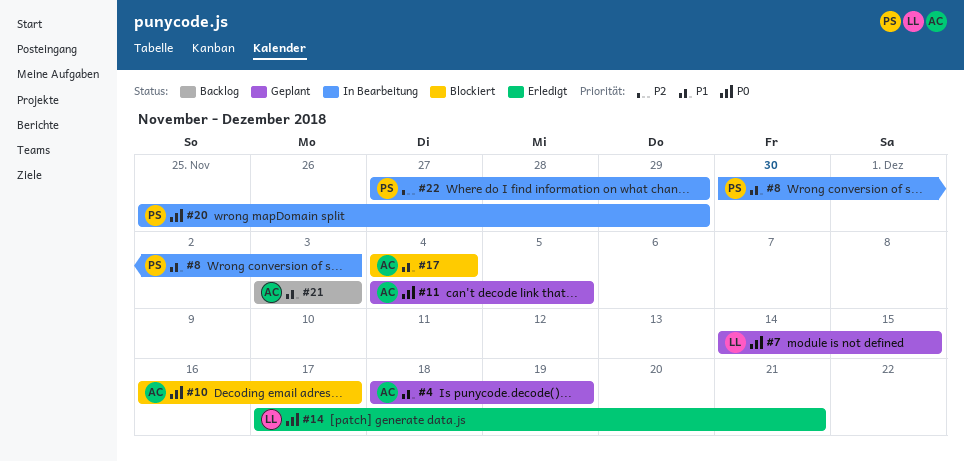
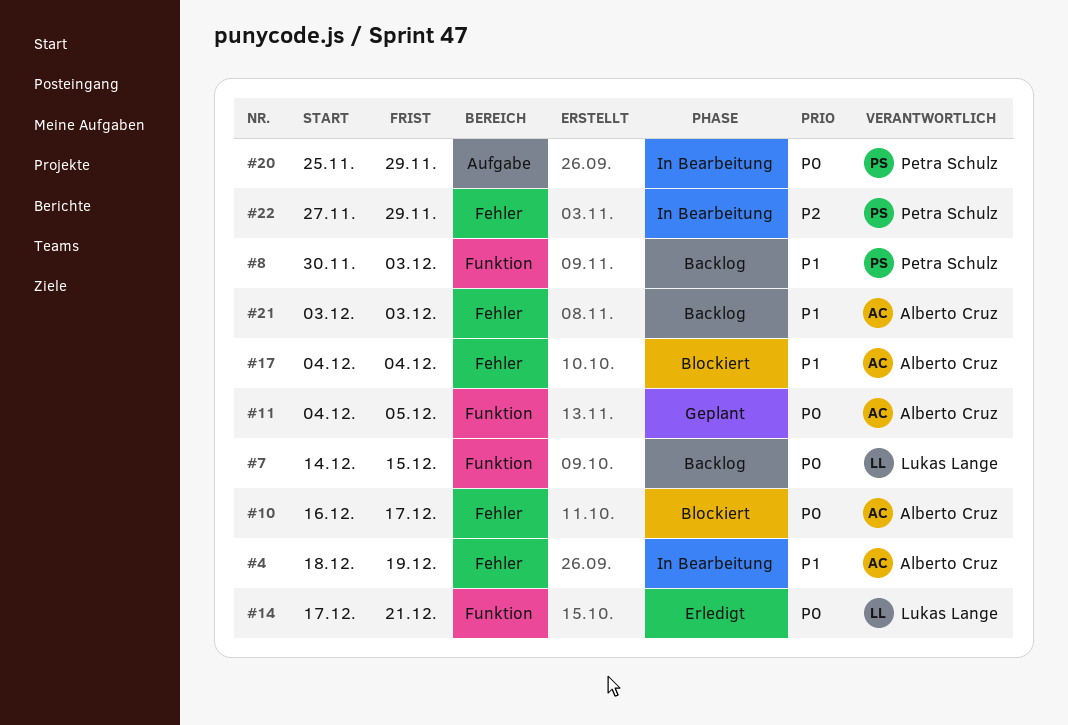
#4, status: Geplant -> In Bearbeitung
#7, status: Geplant -> Backlog
#8, status: In Bearbeitung -> Backlog

